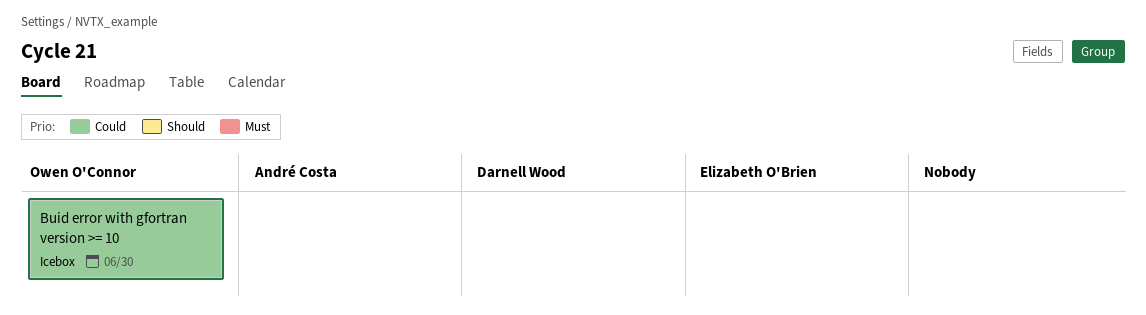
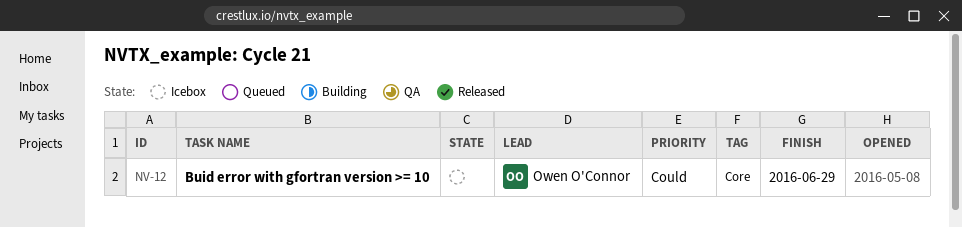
Buid error with gfortran version >= 10, due: Jun 30 -> Jun 29

